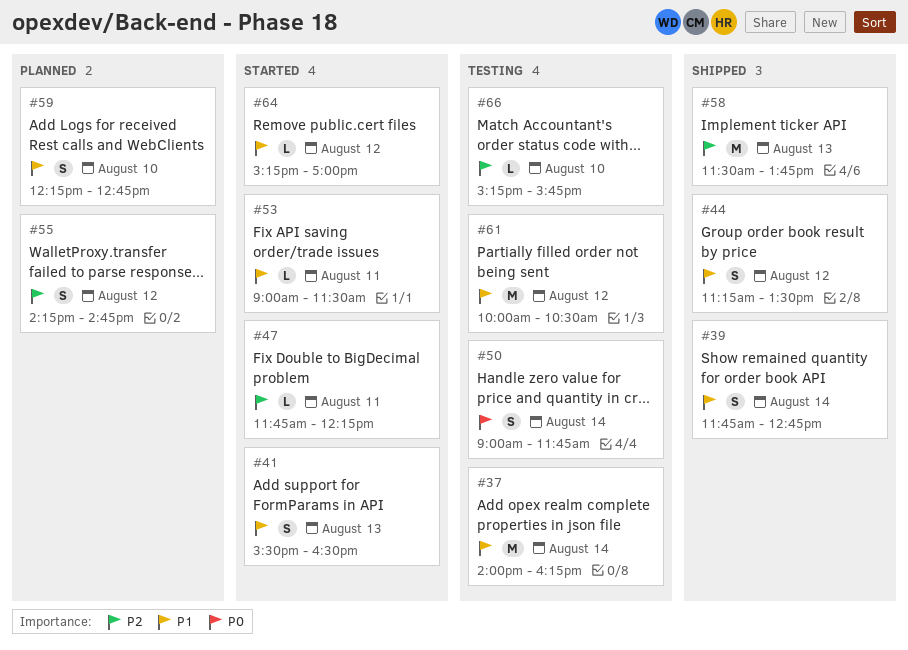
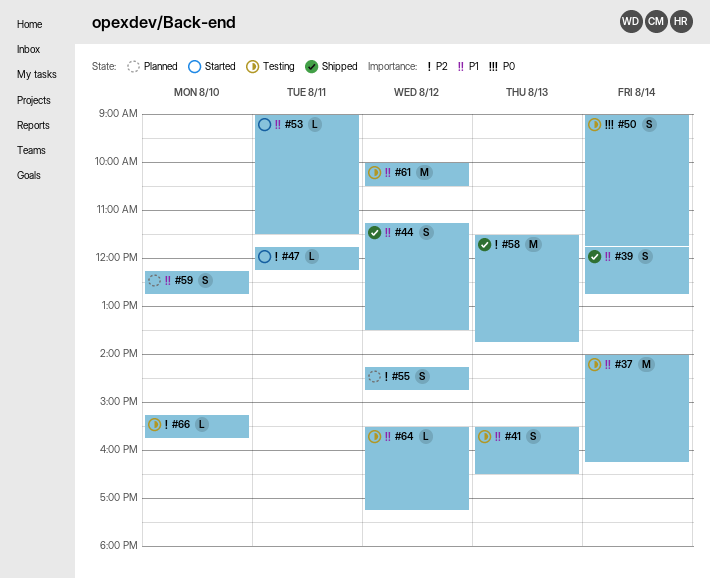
#41, status: Started -> Testing
#64, status: Started -> Testing
#64, begins: 15:15 -> 15:30
#64, ends: 17:00 -> 17:15

